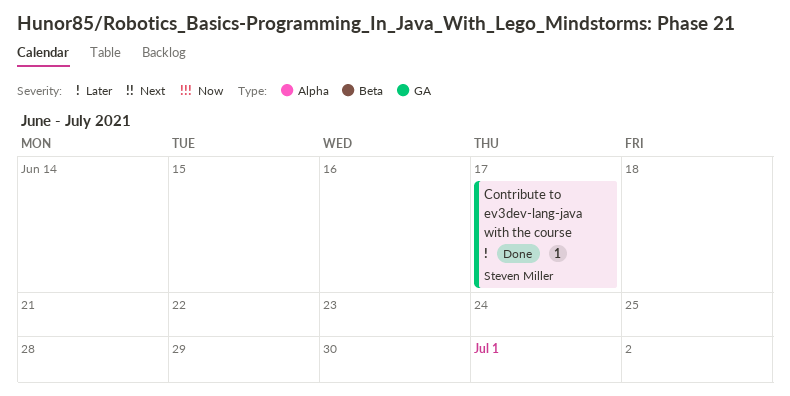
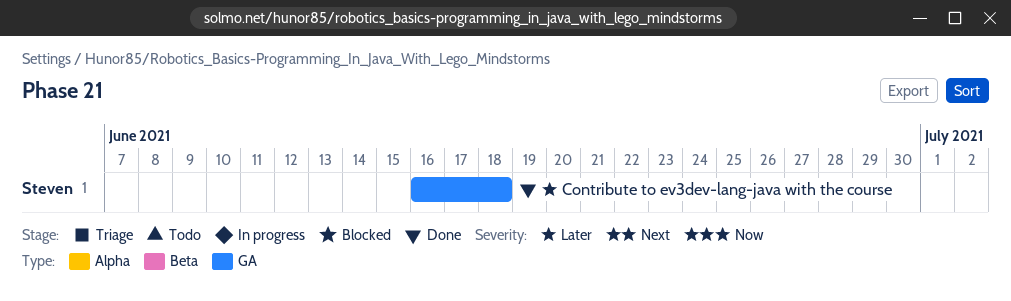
Contribute to ev3dev-lang-java with the course, due: Jun 17 -> Jun 18

